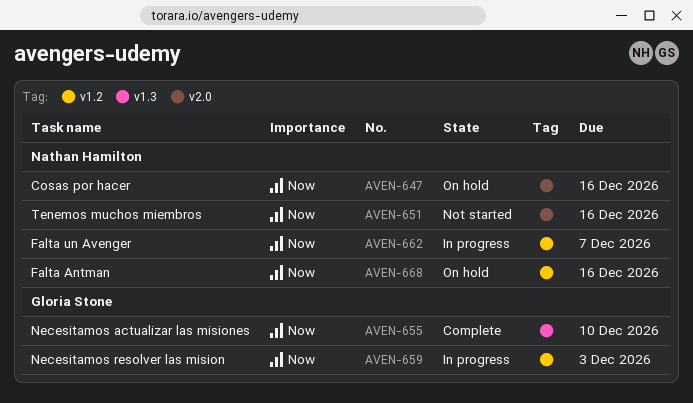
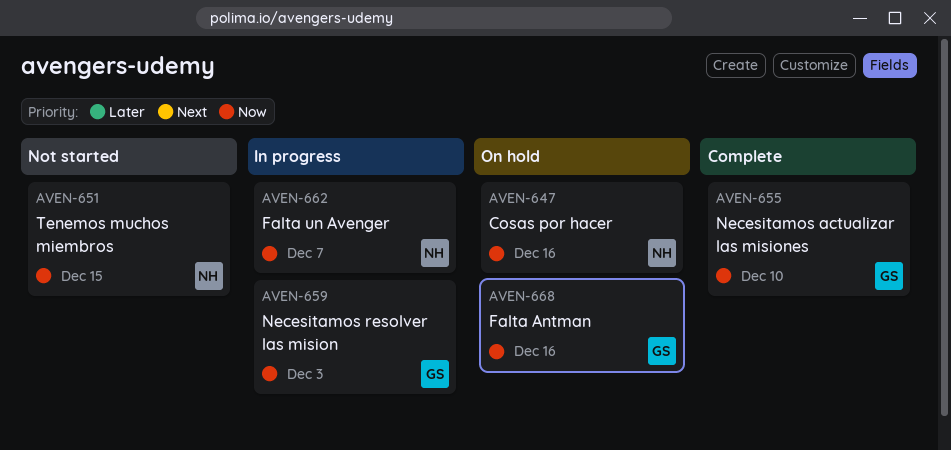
AVEN-651, due: Dec 16 -> Dec 15
AVEN-668, owner: Nathan Hamilton -> Gloria Stone

